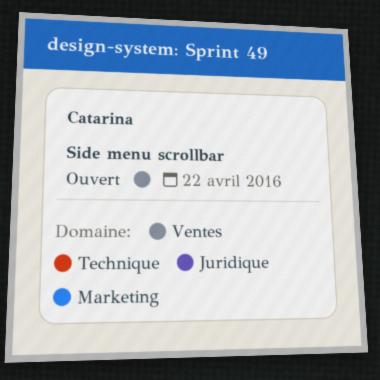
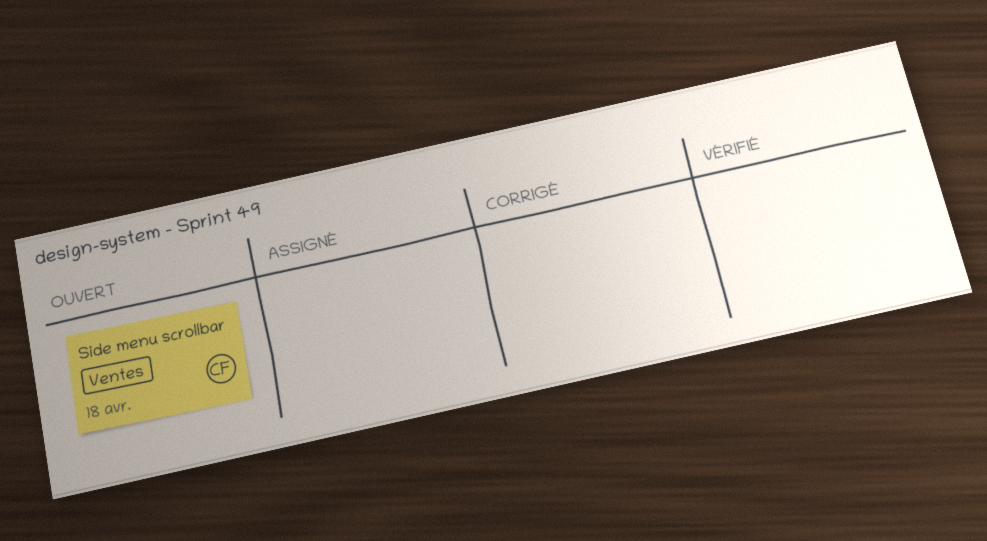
Side menu scrollbar, due: Apr 22 -> Apr 18

